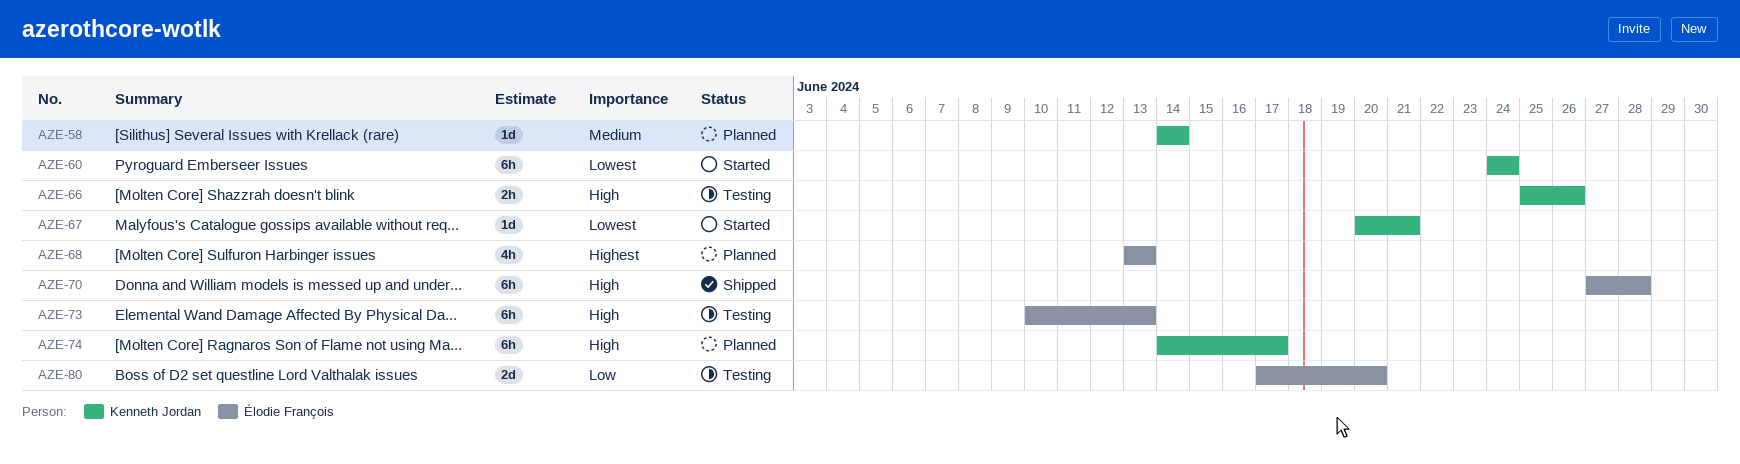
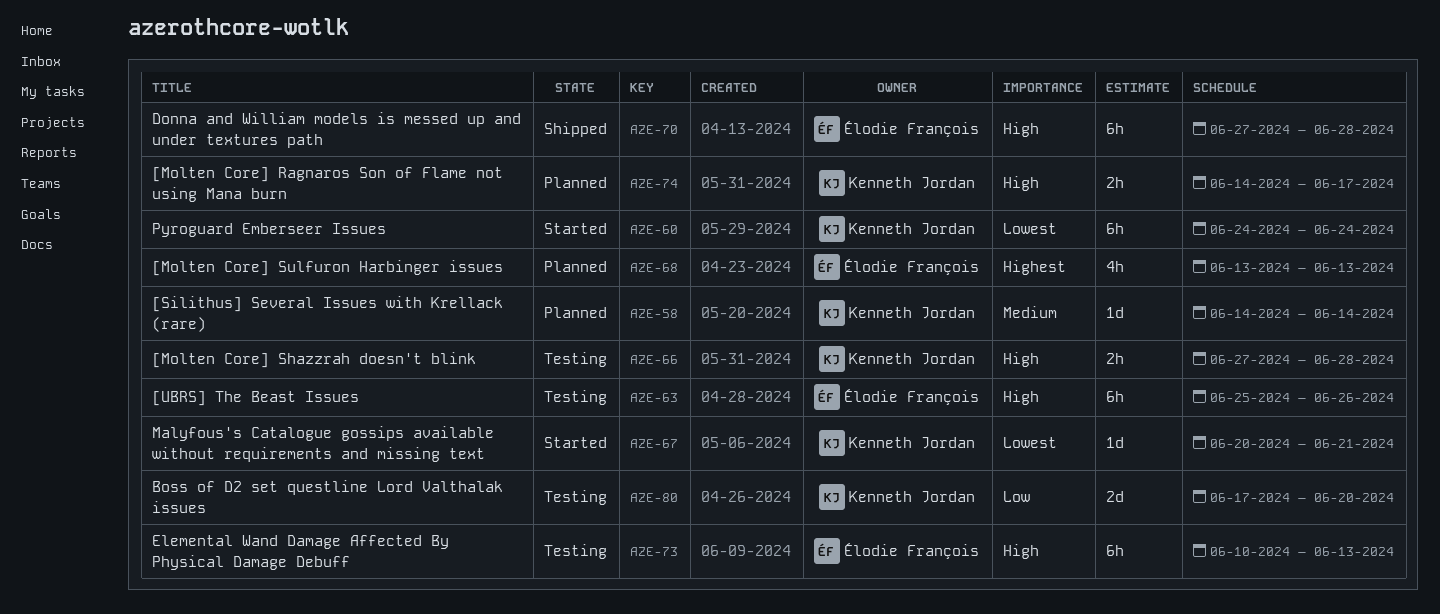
AZE-63: none -> present
AZE-66, start: Jun 25 -> Jun 27
AZE-66, due: Jun 26 -> Jun 28
AZE-74, estimate: 6h -> 2h
AZE-80, owner: Élodie François -> Kenneth Jordan

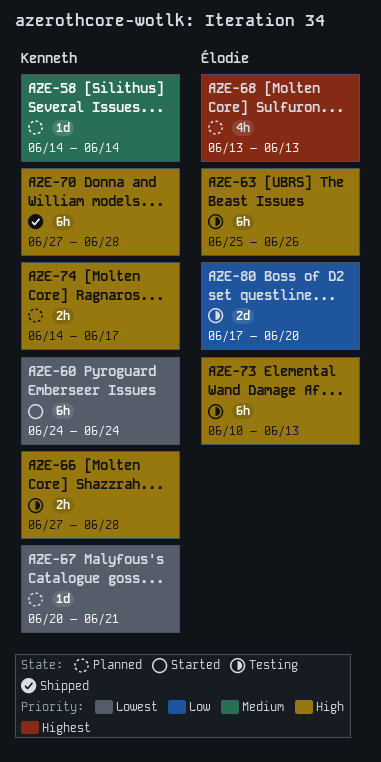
AZE-67, status: Started -> Planned
AZE-70, owner: Élodie François -> Kenneth Jordan
AZE-80, owner: Kenneth Jordan -> Élodie François

